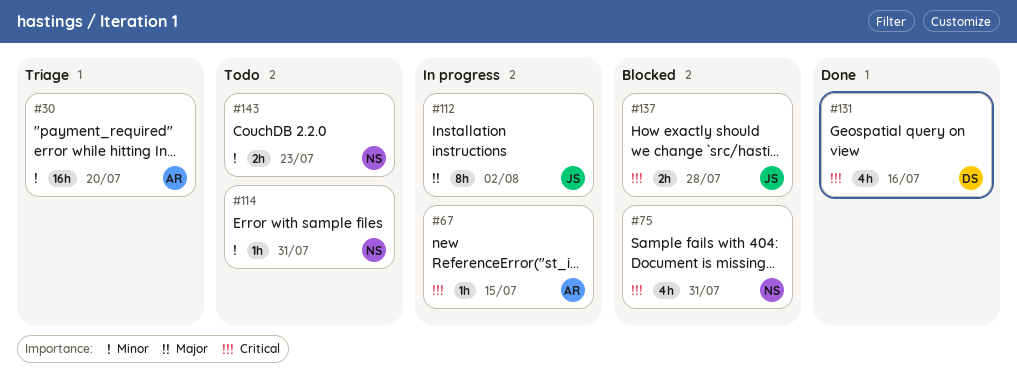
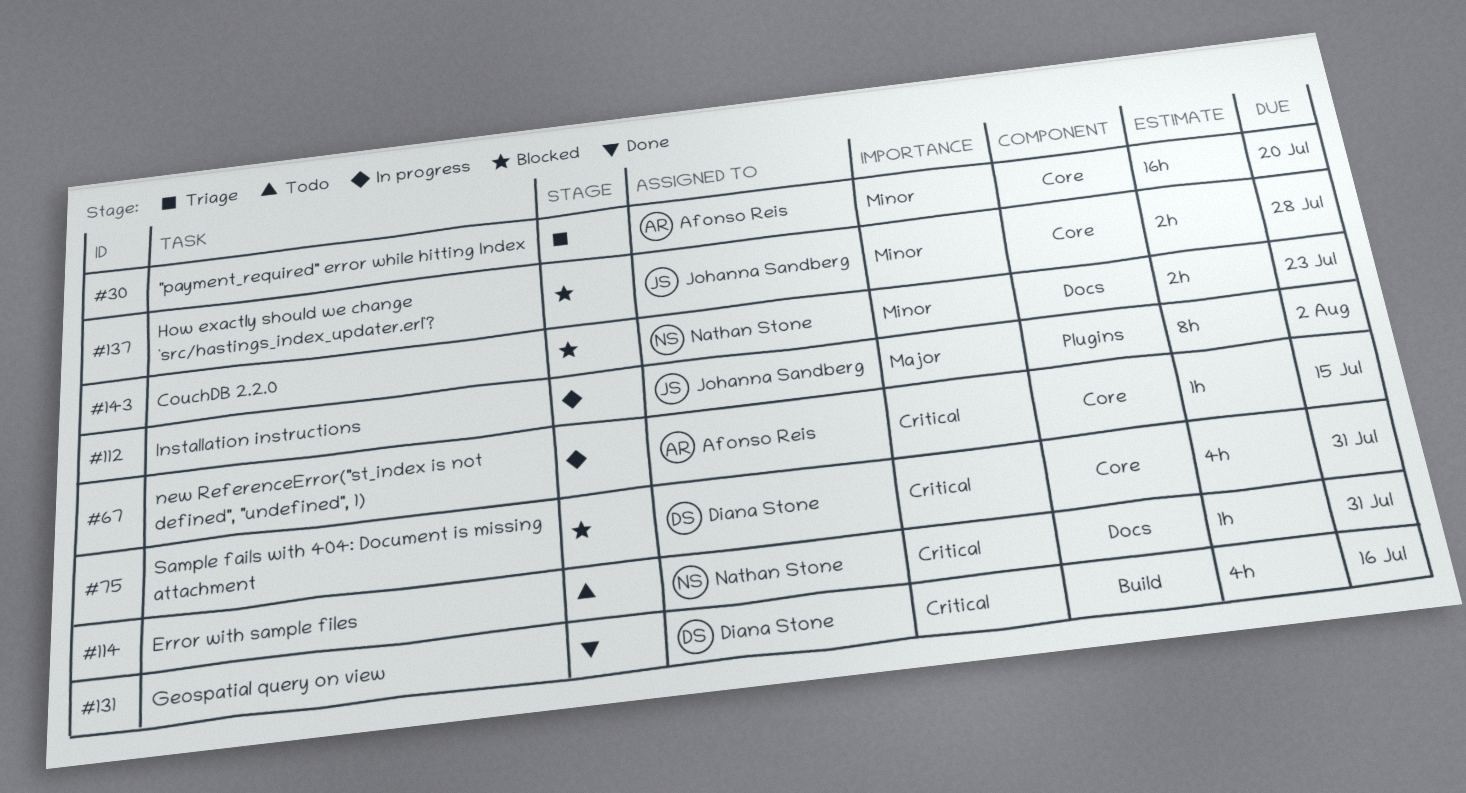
#75, owner: Nathan Stone -> Diana Stone
#114, priority: Minor -> Critical
#137, priority: Critical -> Minor
#143, status: Todo -> Blocked

